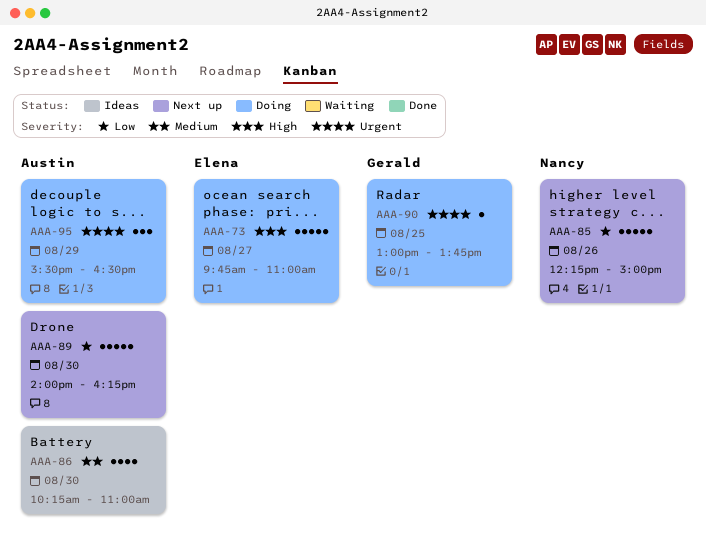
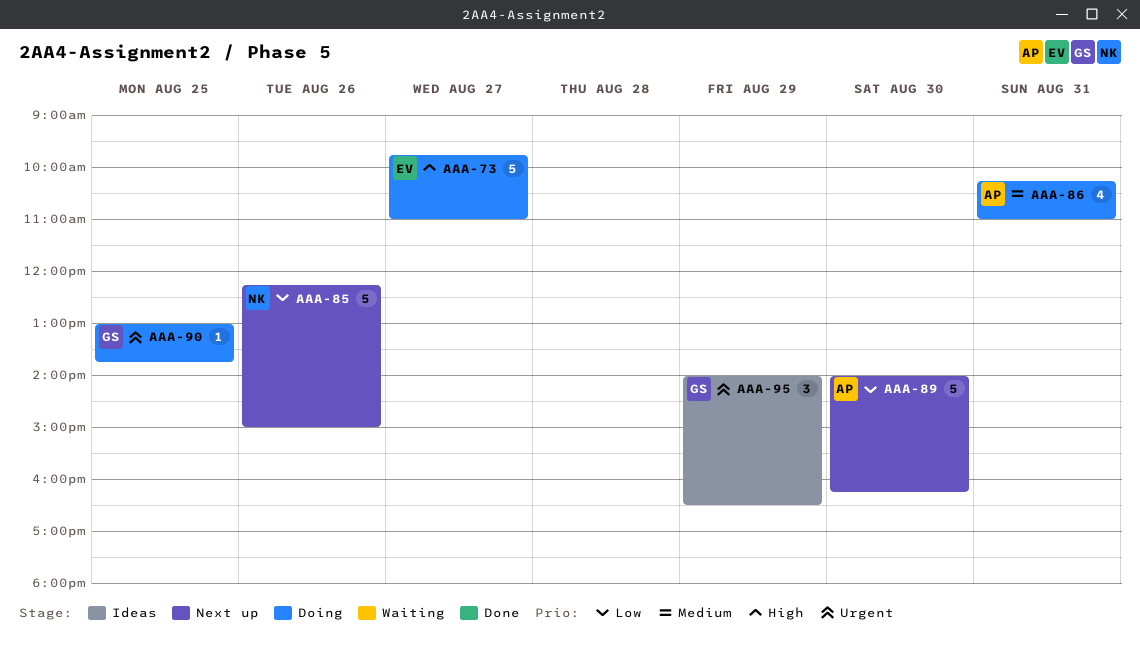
AAA-86, status: Ideas -> Doing
AAA-86, day: Aug 30 -> Aug 31
AAA-95, status: Doing -> Ideas
AAA-95, owner: Austin -> Gerald
AAA-95, begins: 15:30 -> 14:00

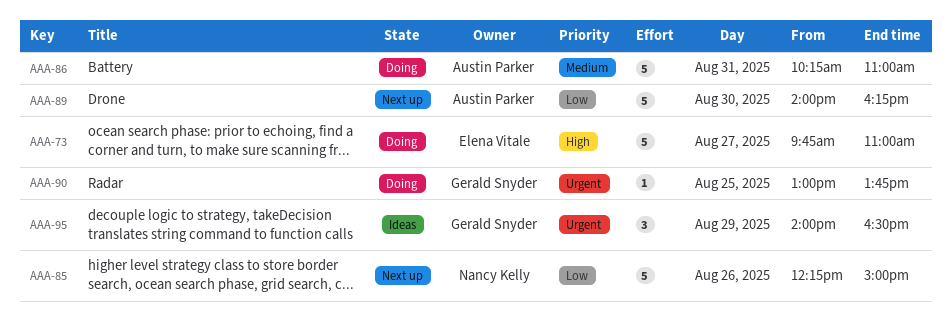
AAA-86, estimate: 4 -> 5

